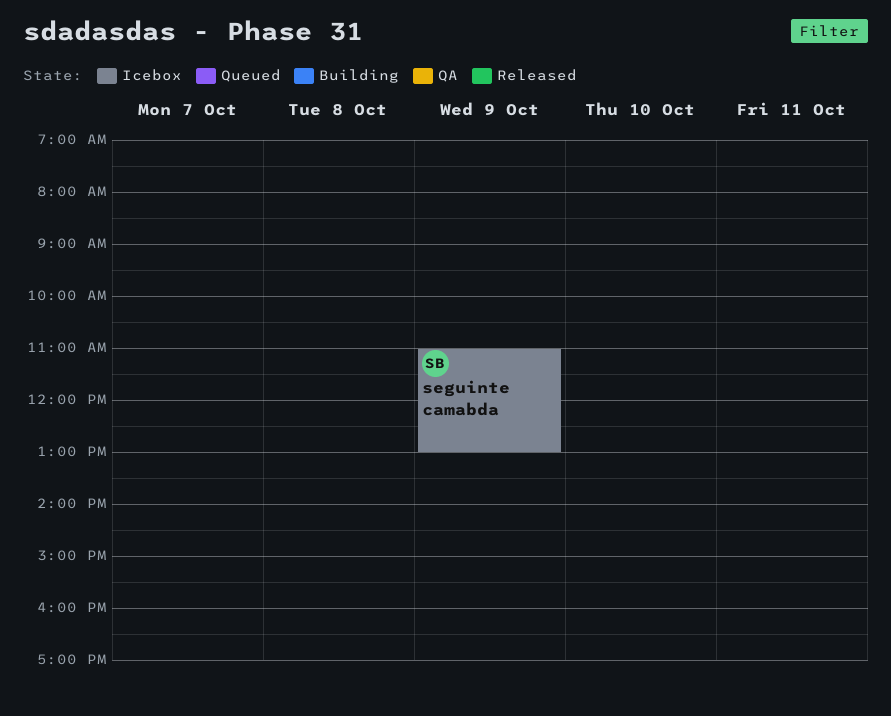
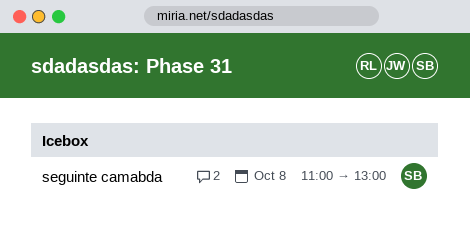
seguinte camabda, day: Oct 9 -> Oct 8

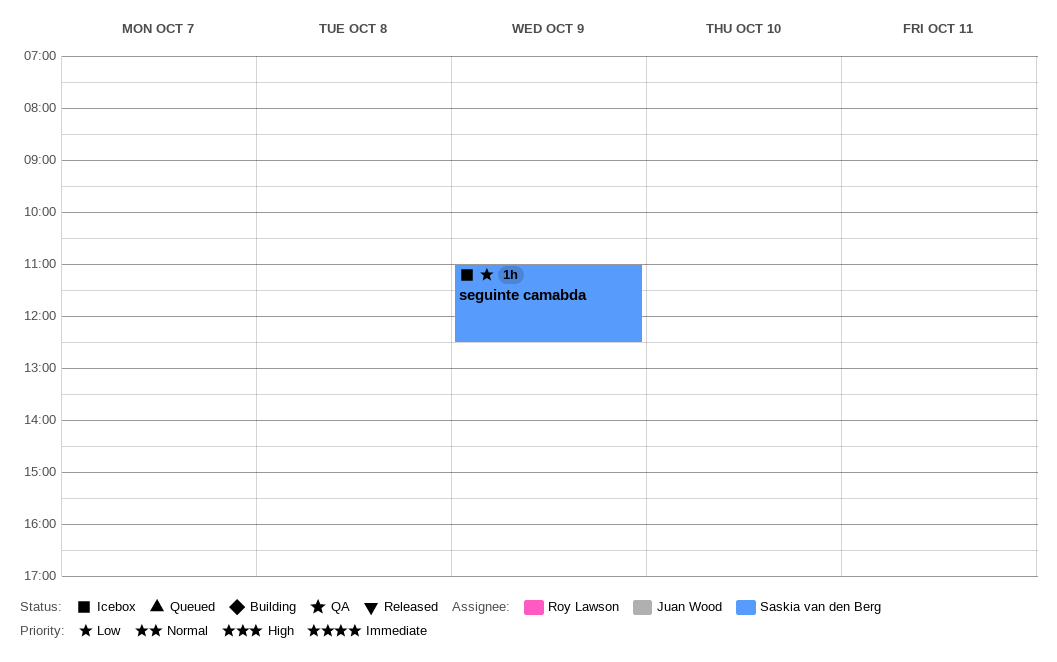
seguinte camabda, day: Oct 8 -> Oct 9
seguinte camabda, ends: 13:00 -> 12:30

